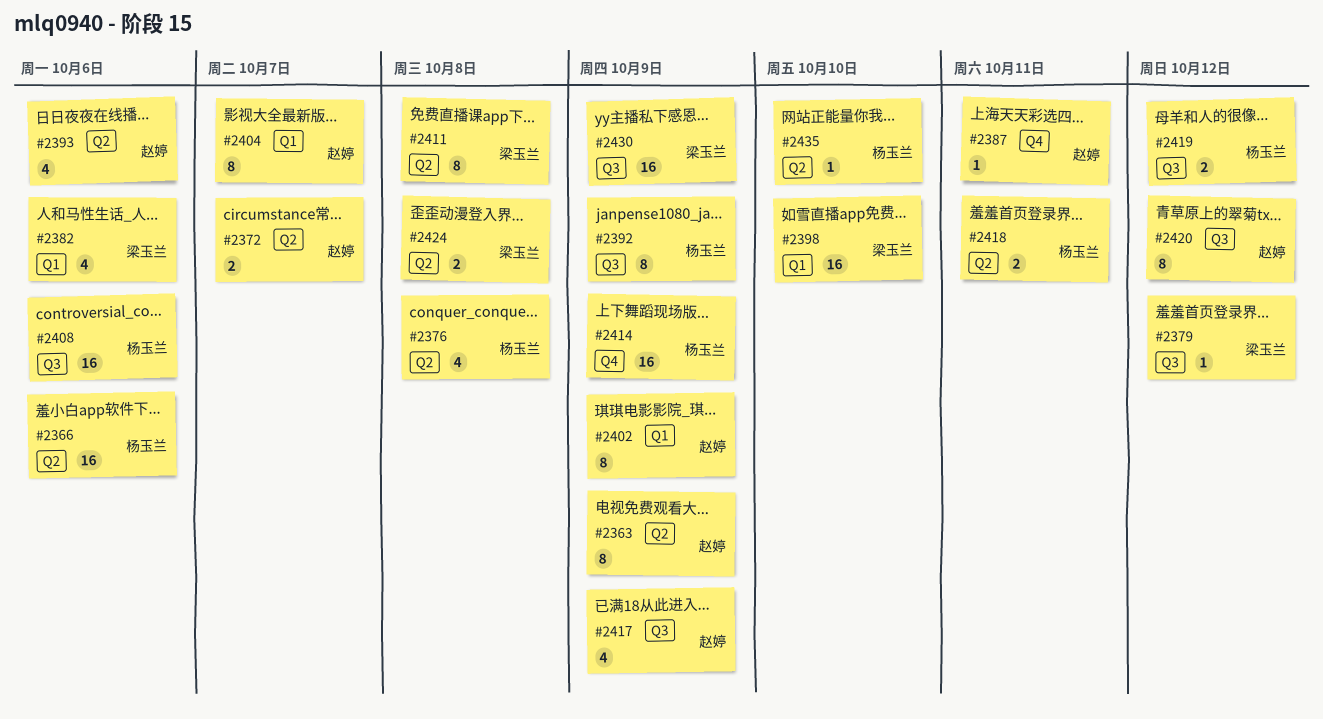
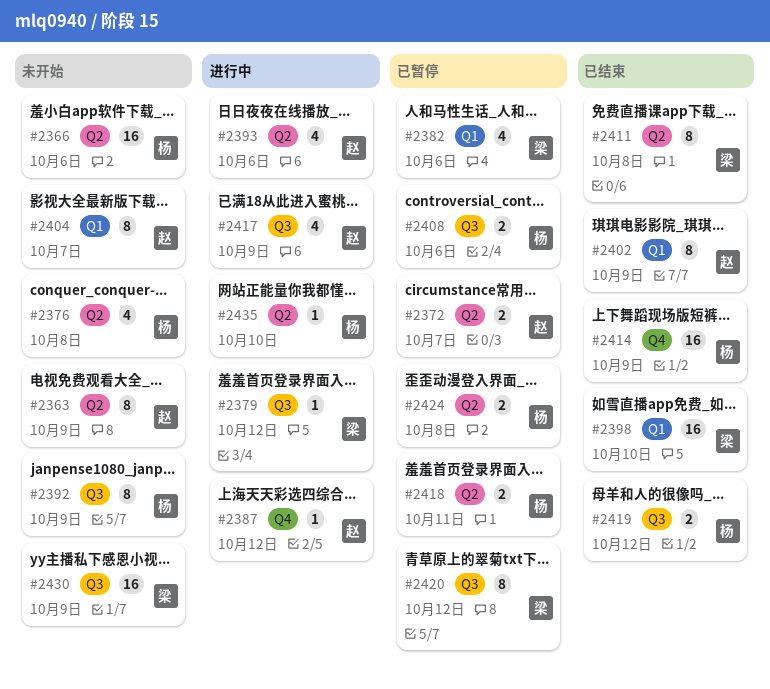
#2387, due: Oct 11 -> Oct 12
#2408, estimate: 16 -> 2
#2420, owner: 赵婷 -> 梁玉兰
#2424, owner: 梁玉兰 -> 杨玉兰

